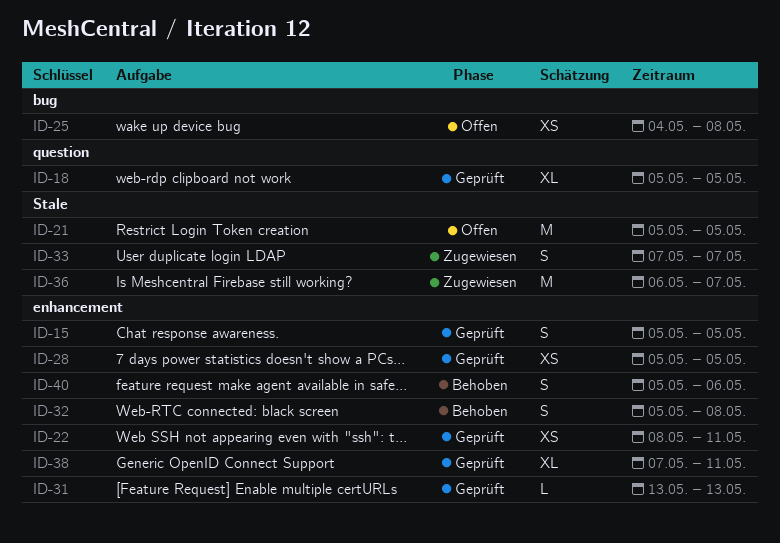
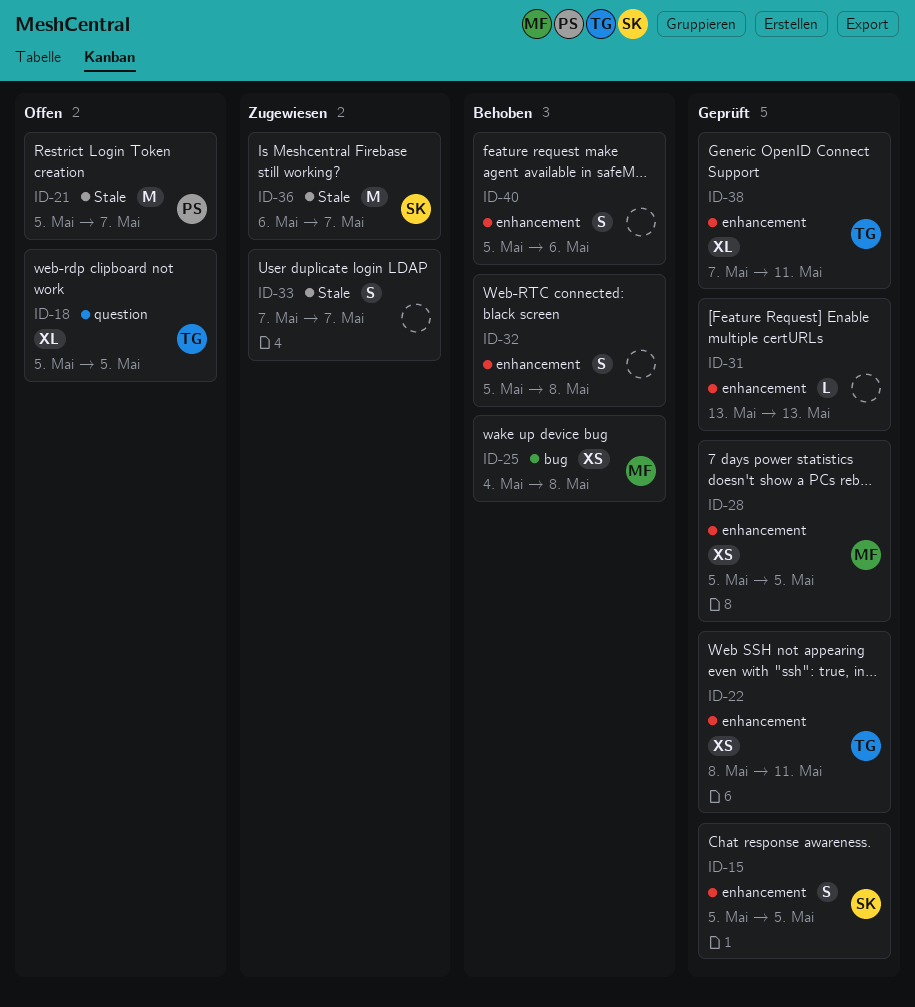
ID-18, status: Geprüft -> Offen
ID-21, due: May 5 -> May 7
ID-25, status: Offen -> Behoben

